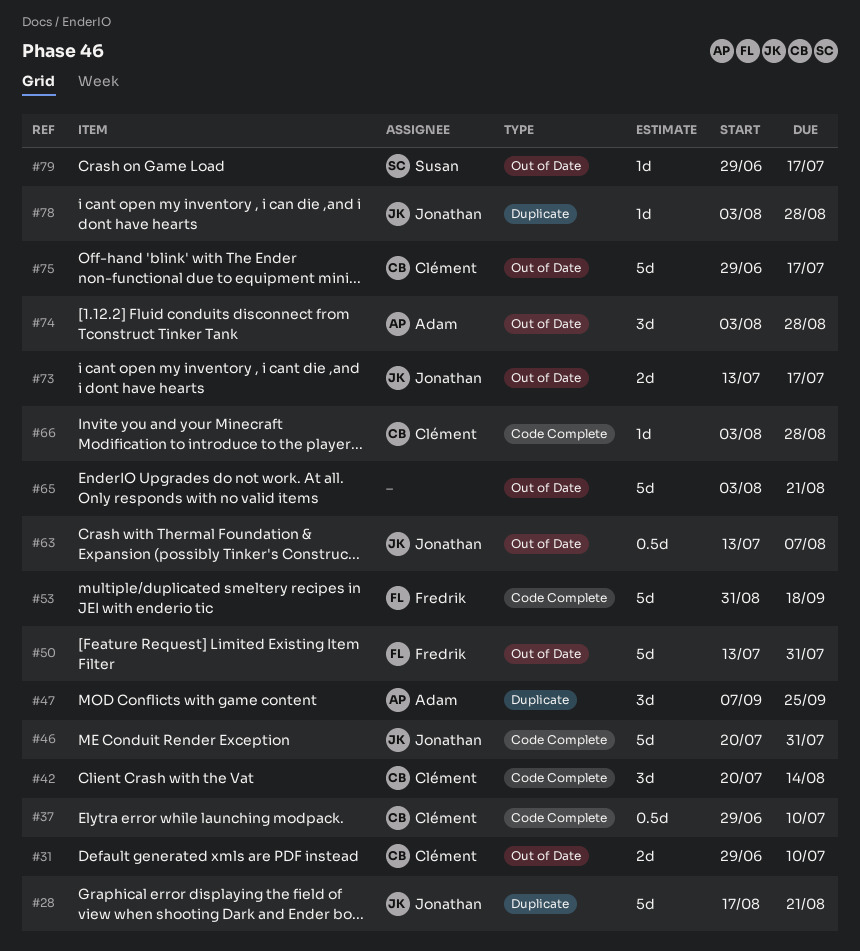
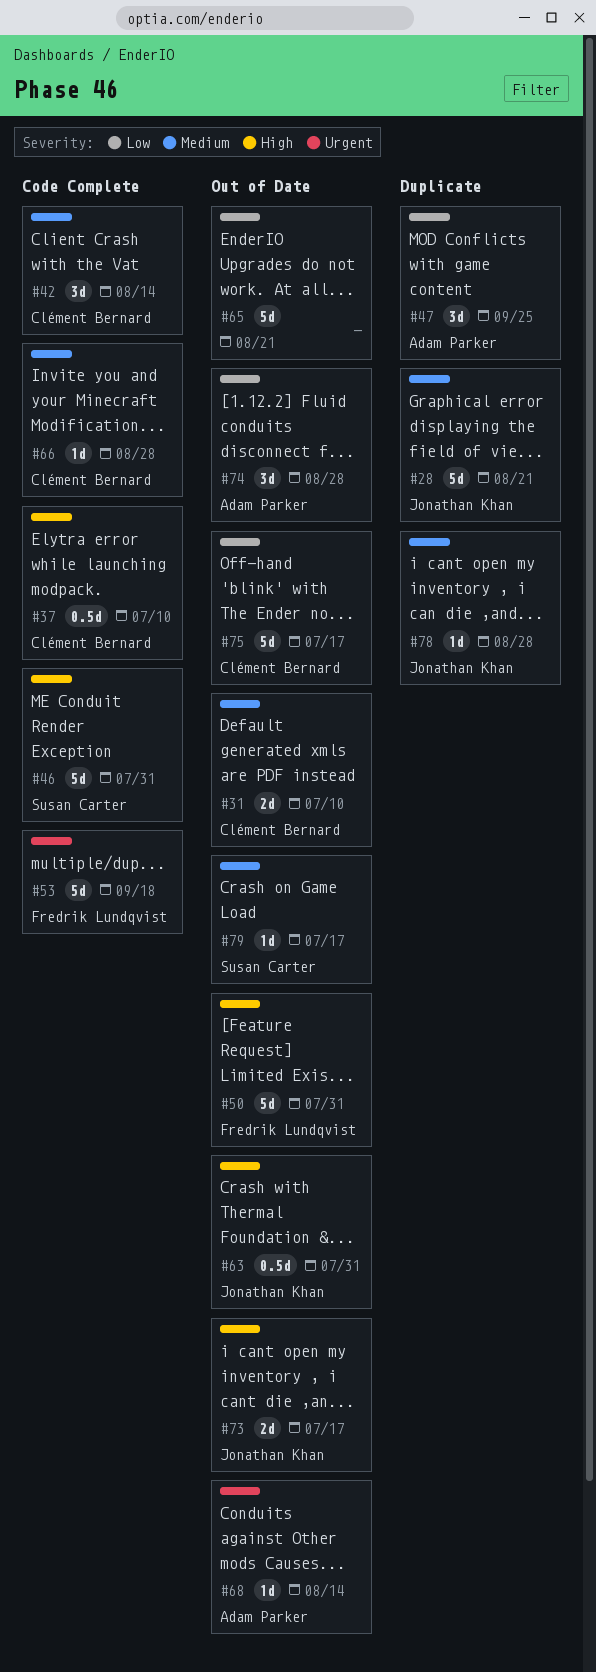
#46, owner: Jonathan Khan -> Susan Carter
#63, due: Aug 7 -> Jul 31
#68: none -> present

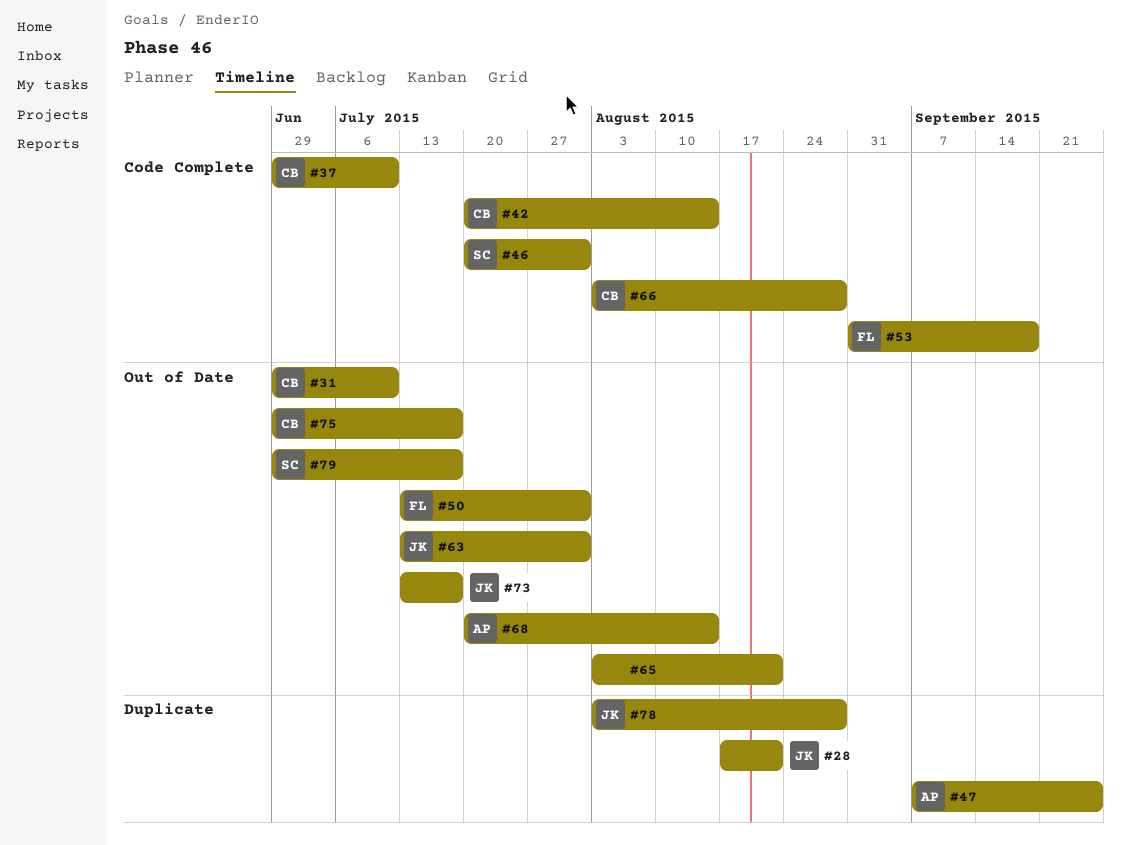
#74: present -> none

